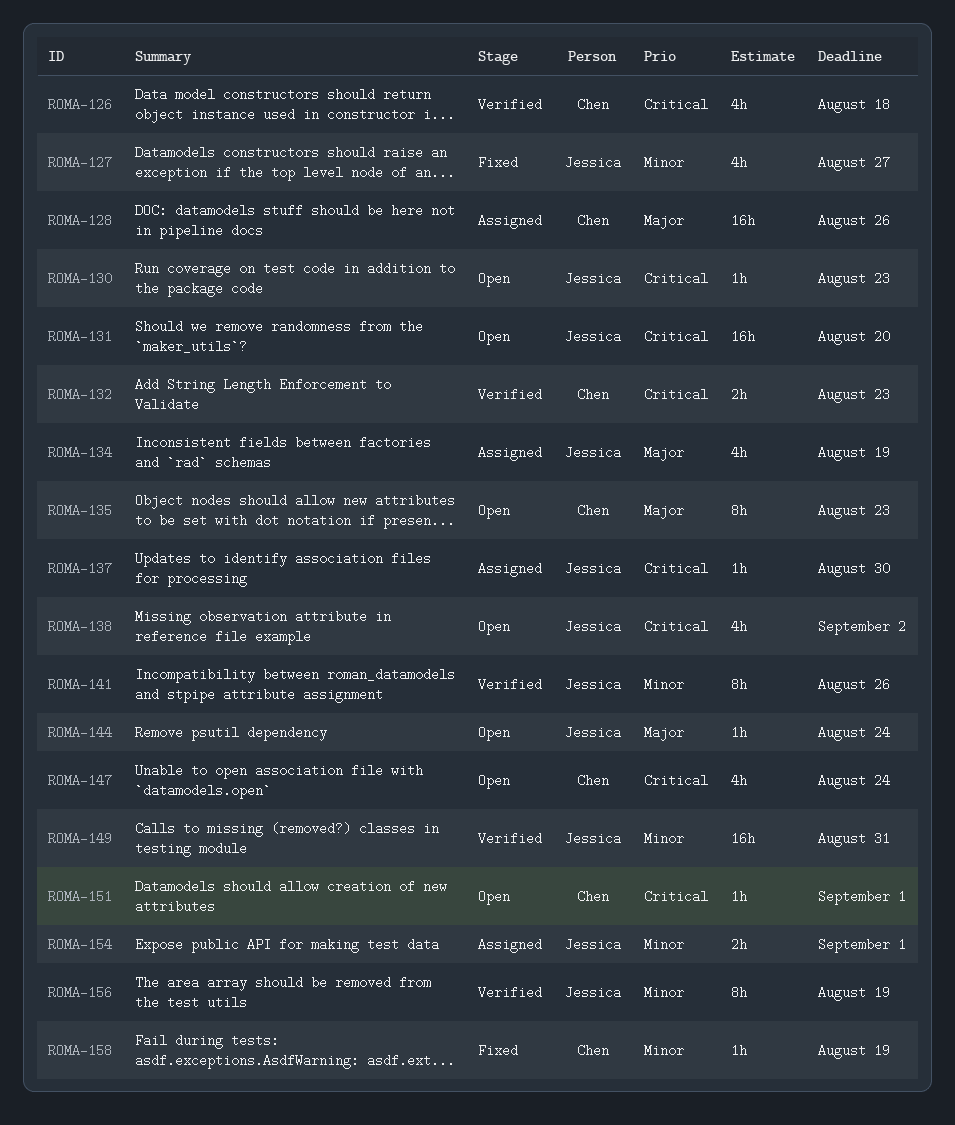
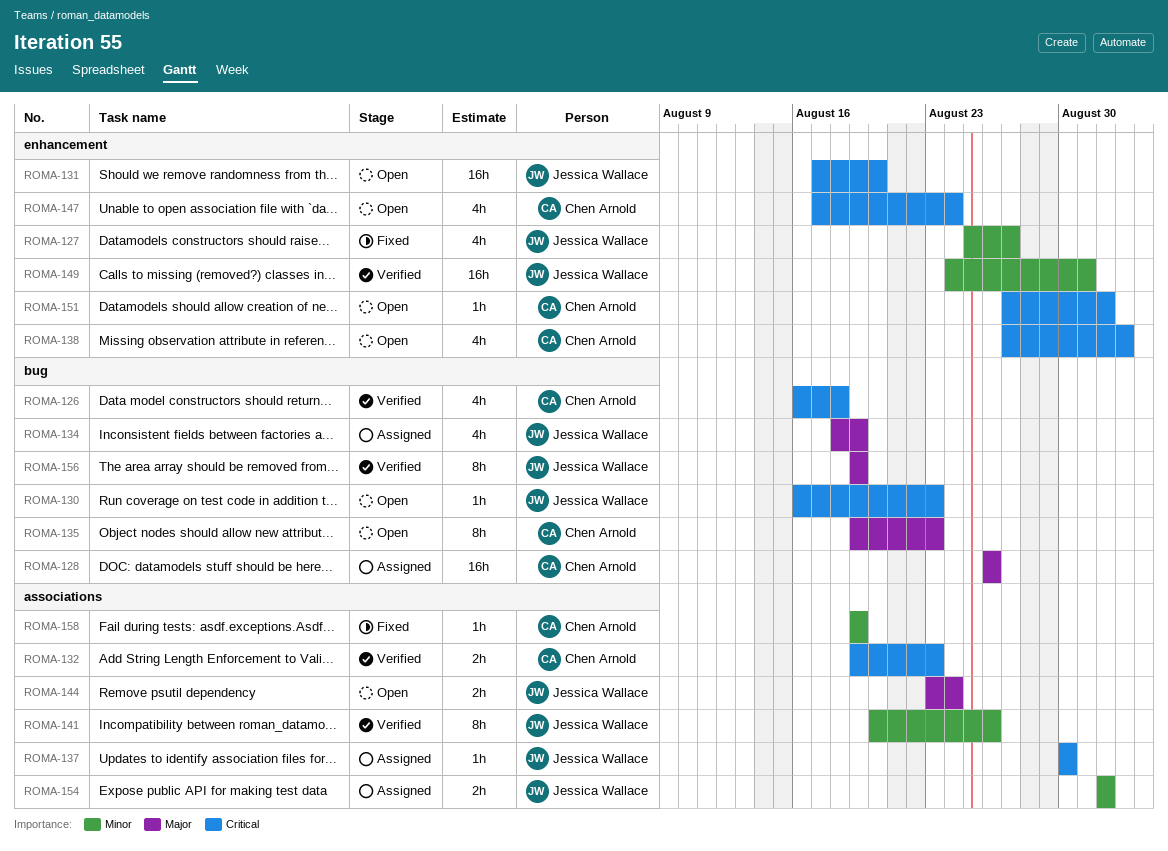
ROMA-138, owner: Jessica Wallace -> Chen Arnold
ROMA-144, estimate: 1h -> 2h
ROMA-156, priority: Minor -> Major

